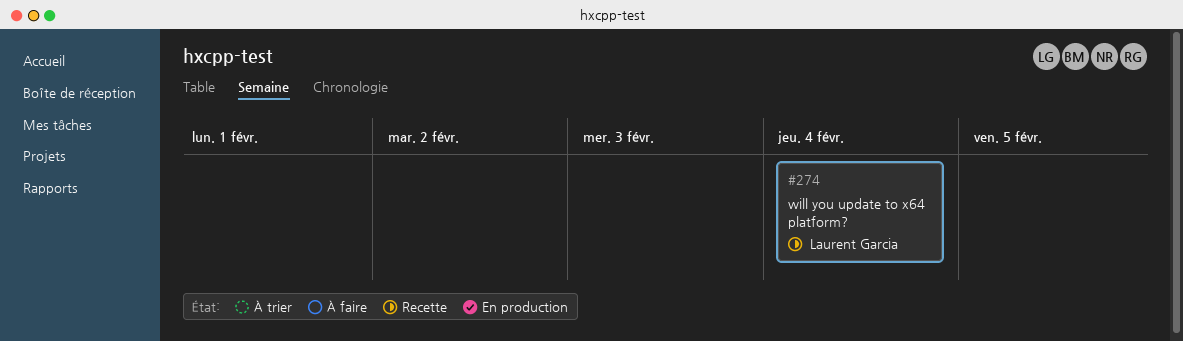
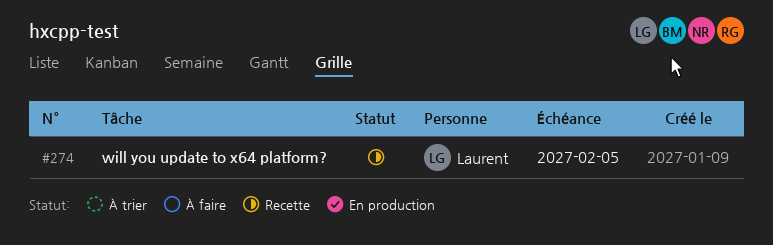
#274, due: Feb 4 -> Feb 5

